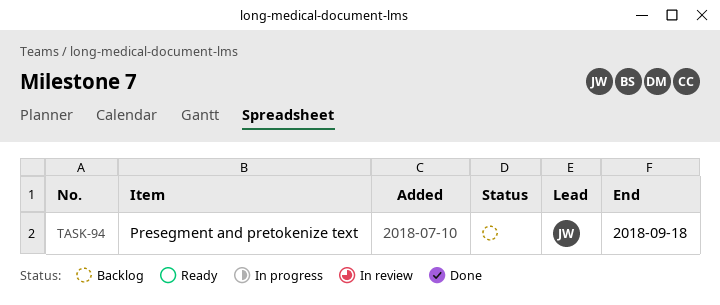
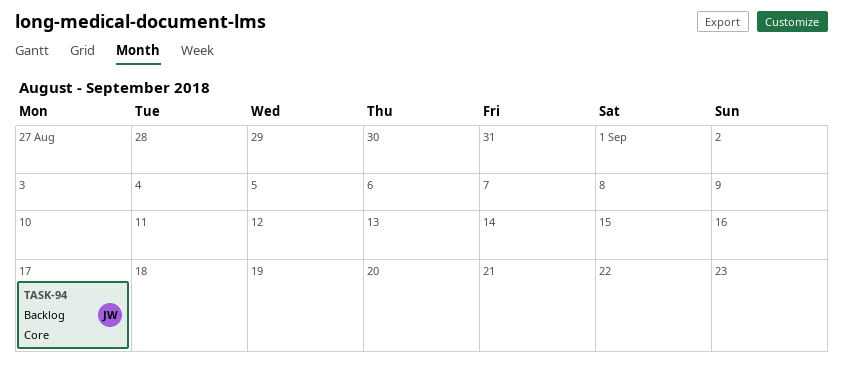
TASK-94, due: Sep 18 -> Sep 17

